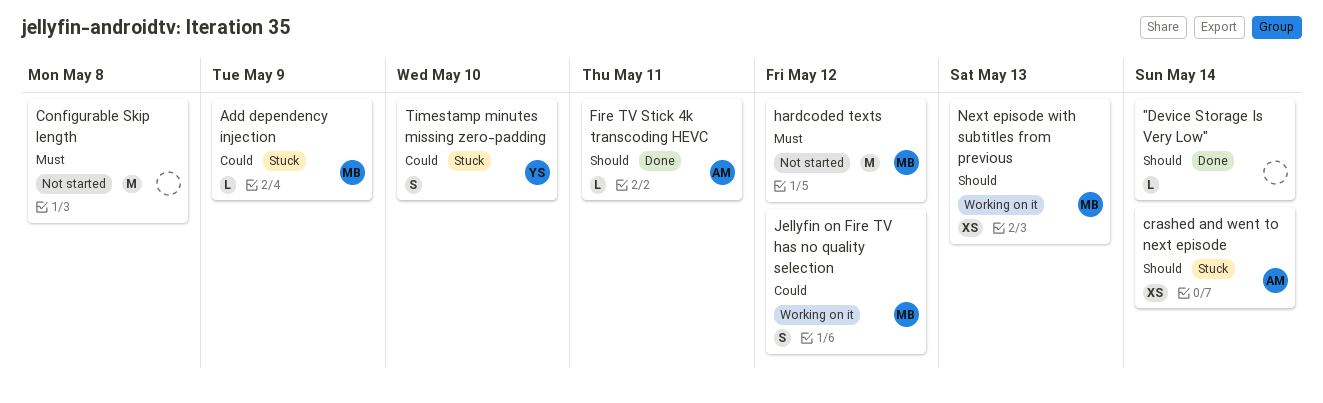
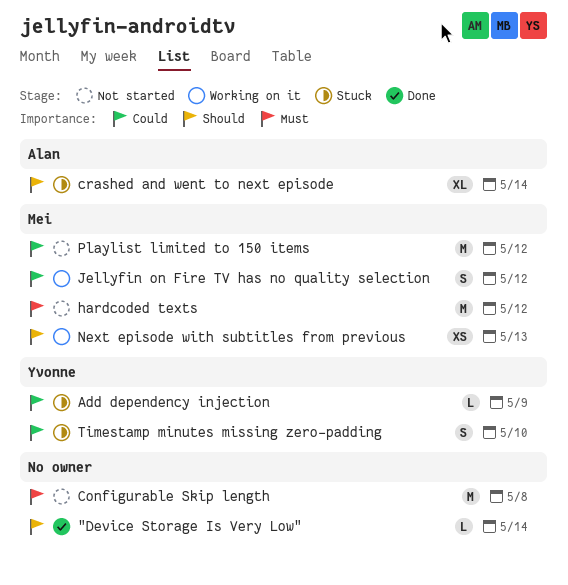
Add dependency injection, owner: Mei -> Yvonne
crashed and went to next episode, estimate: XS -> XL
Fire TV Stick 4k transcoding HEVC: present -> none
Playlist limited to 150 items: none -> present

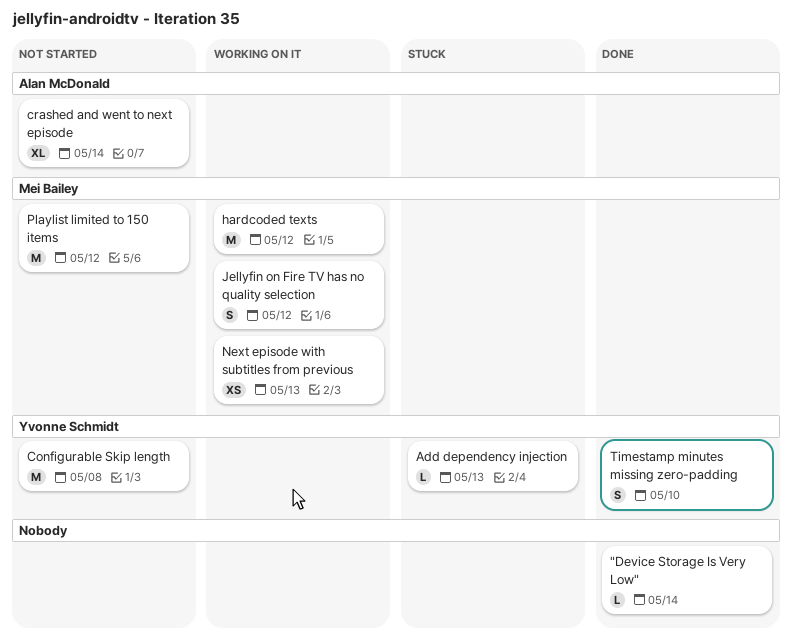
Add dependency injection, due: May 9 -> May 13
Configurable Skip length, owner: none -> Yvonne Schmidt
crashed and went to next episode, status: Stuck -> Not started
hardcoded texts, status: Not started -> Working on it
Timestamp minutes missing zero-padding, status: Stuck -> Done

